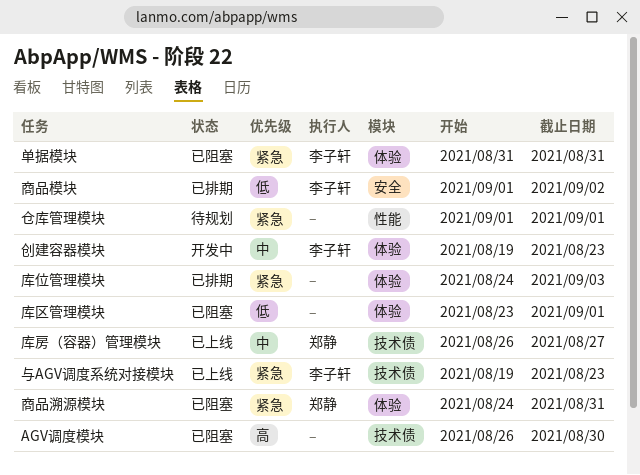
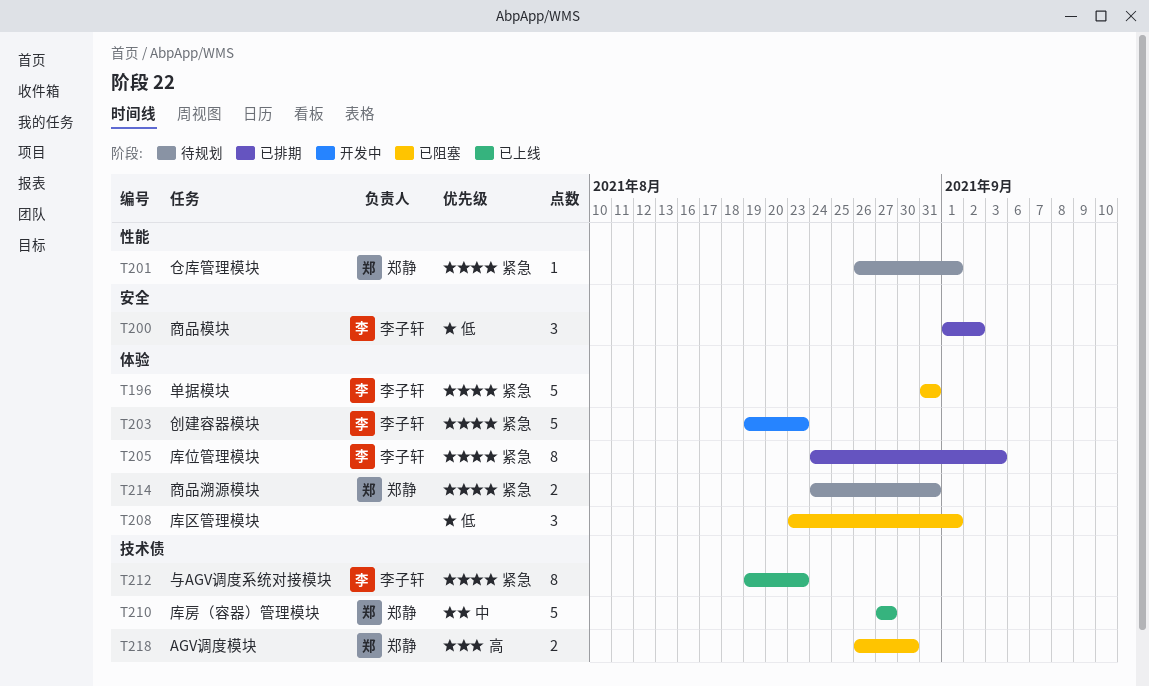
AGV调度模块, owner: none -> 郑静
仓库管理模块, owner: none -> 郑静
仓库管理模块, start: Sep 1 -> Aug 26
创建容器模块, priority: 中 -> 紧急
商品溯源模块, status: 已阻塞 -> 待规划
库位管理模块, owner: none -> 李子轩
库房（容器）管理模块, start: Aug 26 -> Aug 27

